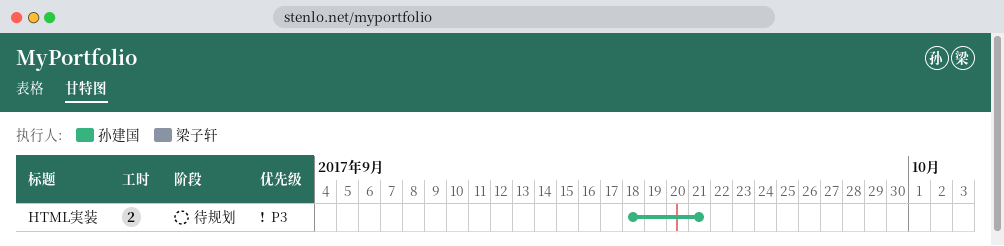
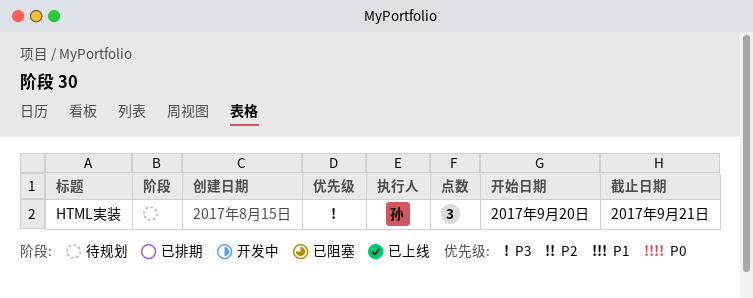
HTML実装, estimate: 2 -> 3
HTML実装, start: Sep 18 -> Sep 20

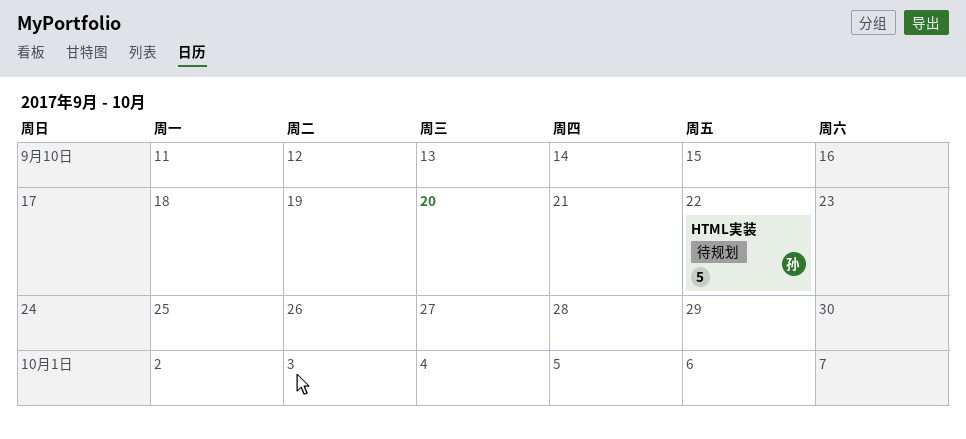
HTML実装, estimate: 3 -> 5
HTML実装, due: Sep 21 -> Sep 22

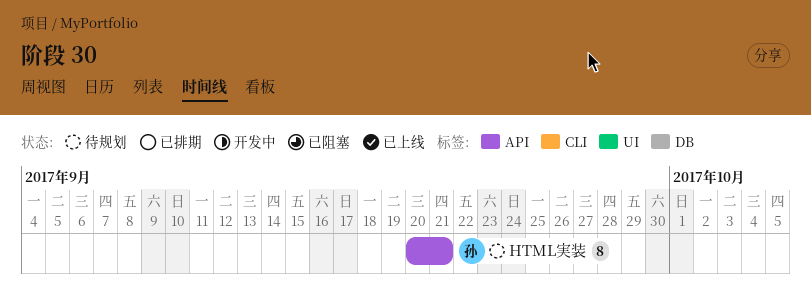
HTML実装, estimate: 5 -> 8
HTML実装, due: Sep 22 -> Sep 21

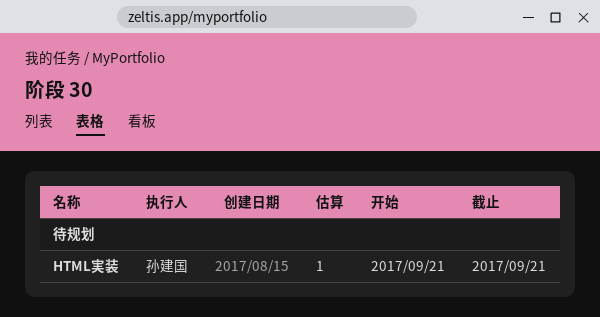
HTML実装, estimate: 8 -> 1
HTML実装, start: Sep 20 -> Sep 21

